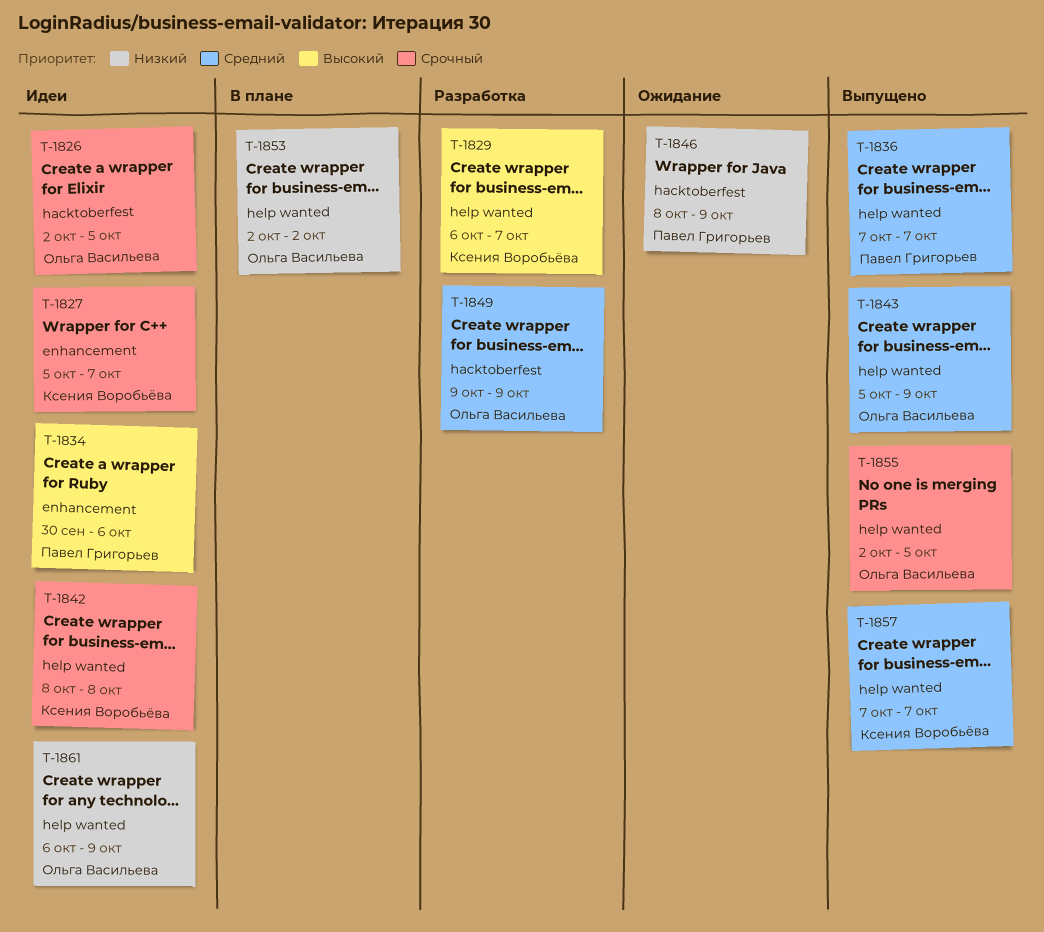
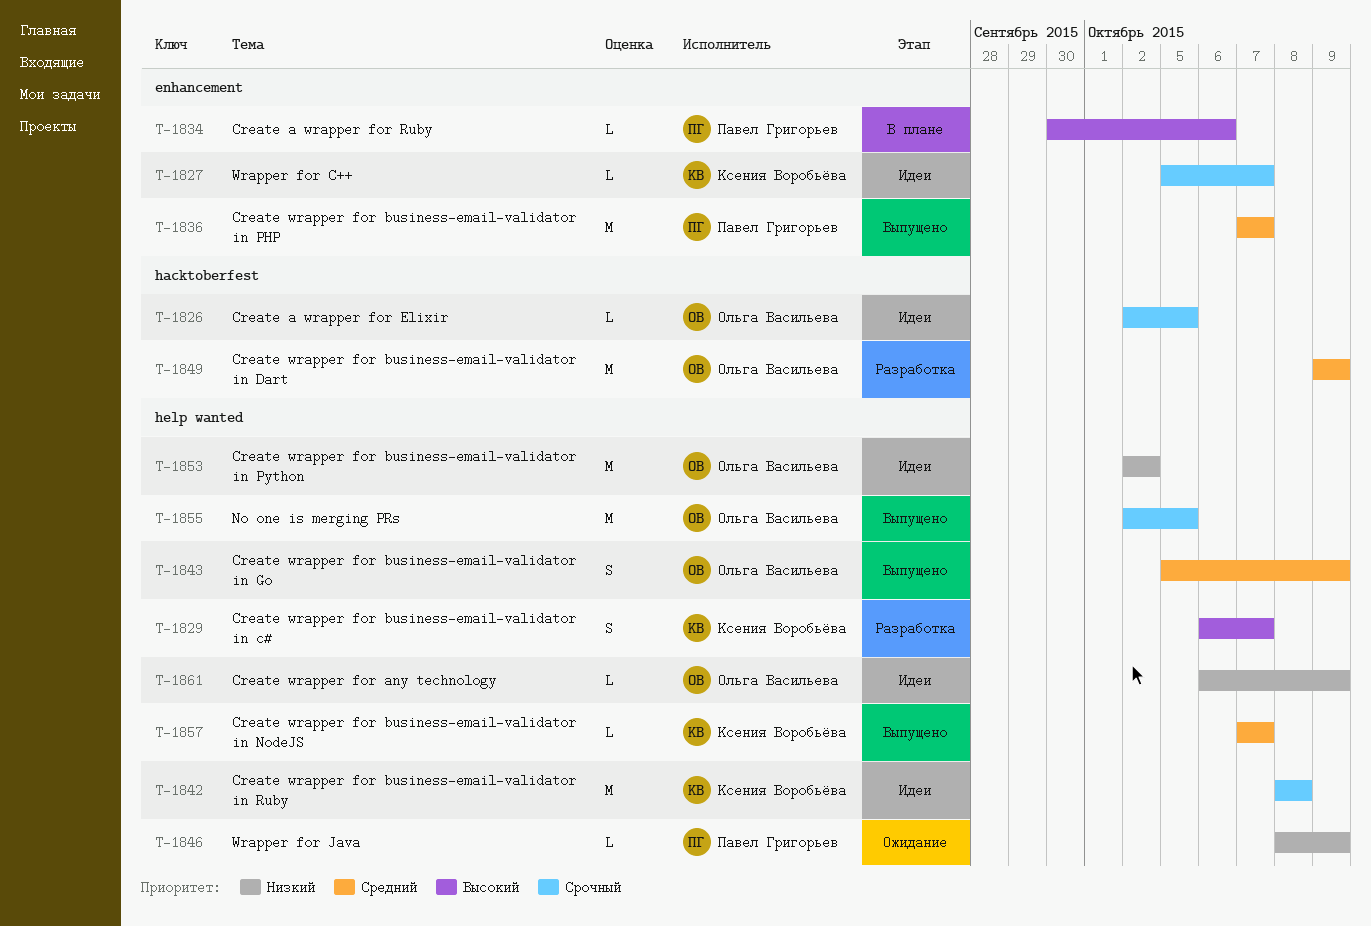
T-1834, status: Идеи -> В плане
T-1836, label: help wanted -> enhancement
T-1846, label: hacktoberfest -> help wanted
T-1853, status: В плане -> Идеи

